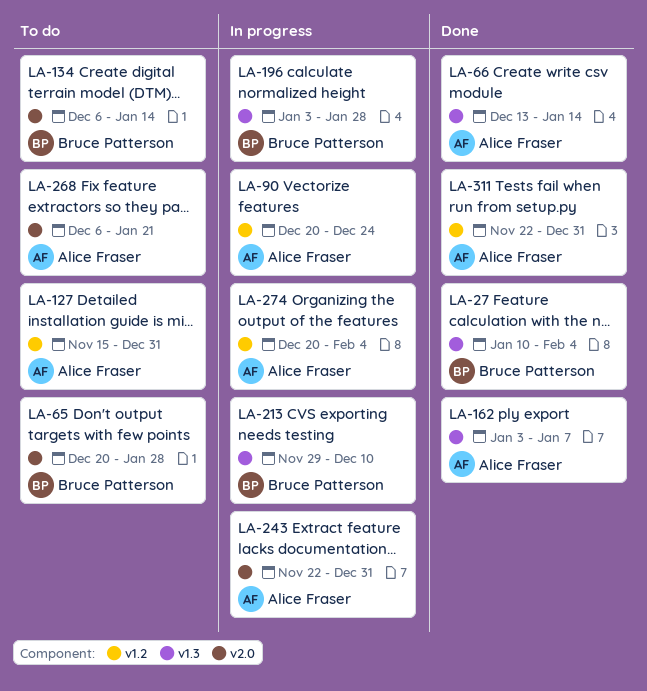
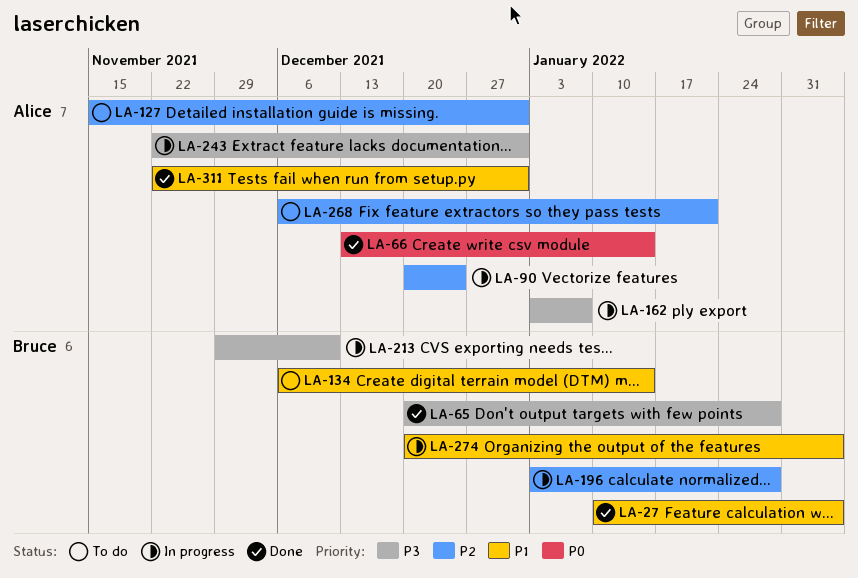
LA-65, status: To do -> Done
LA-162, status: Done -> In progress
LA-274, owner: Alice Fraser -> Bruce Patterson

